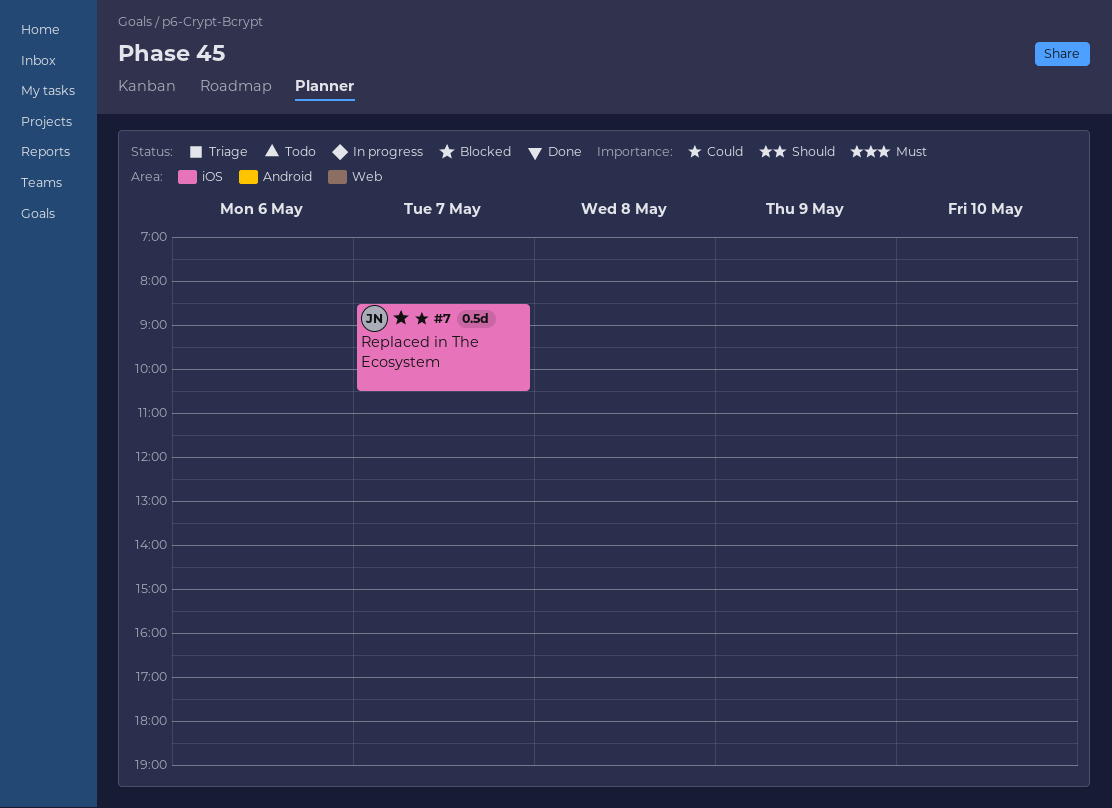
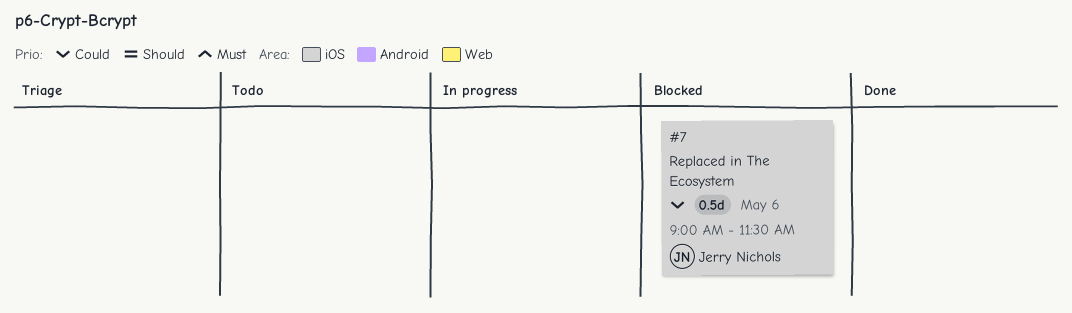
#7, day: May 7 -> May 6
#7, begins: 08:30 -> 09:00
#7, ends: 10:30 -> 11:30

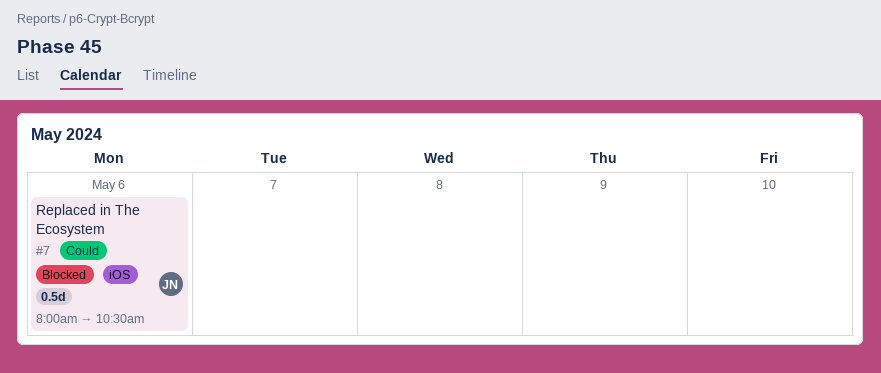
#7, begins: 09:00 -> 08:00
#7, ends: 11:30 -> 10:30

